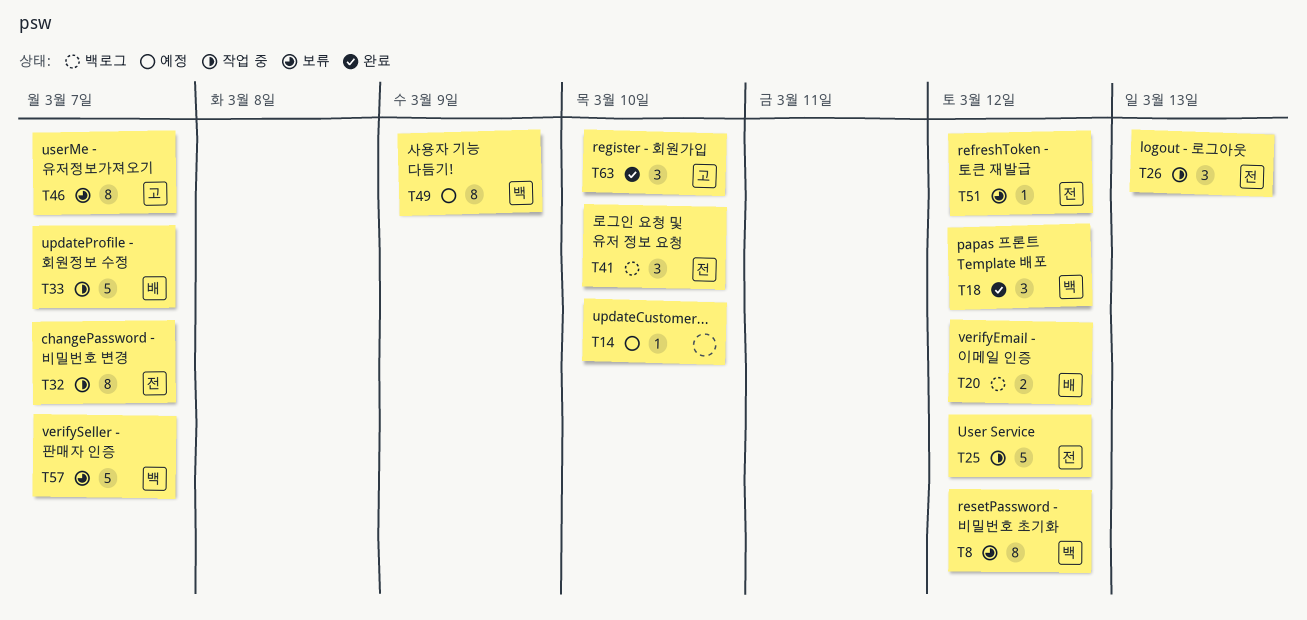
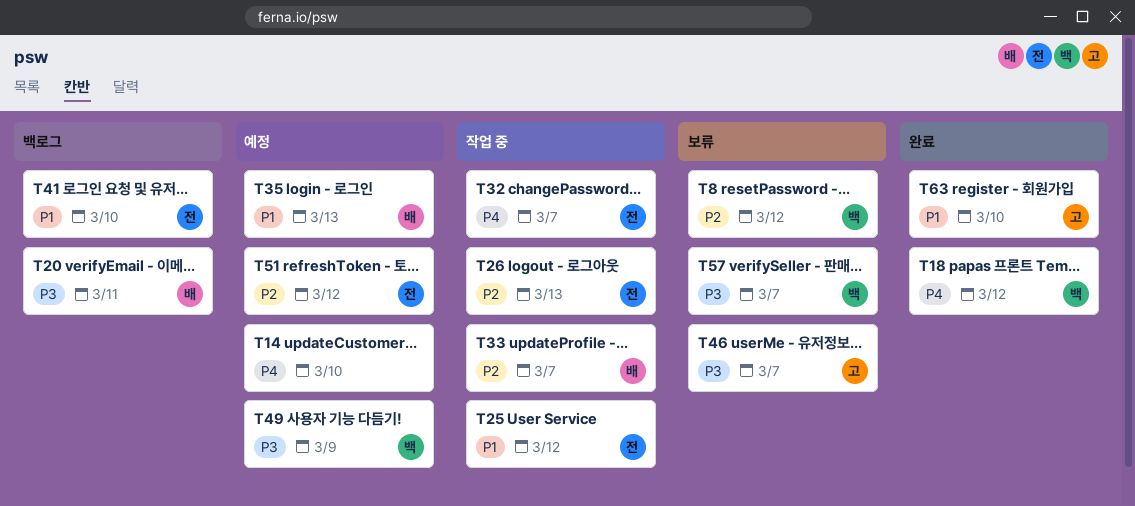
T20, due: Mar 12 -> Mar 11
T35: none -> present
T51, status: 보류 -> 예정

